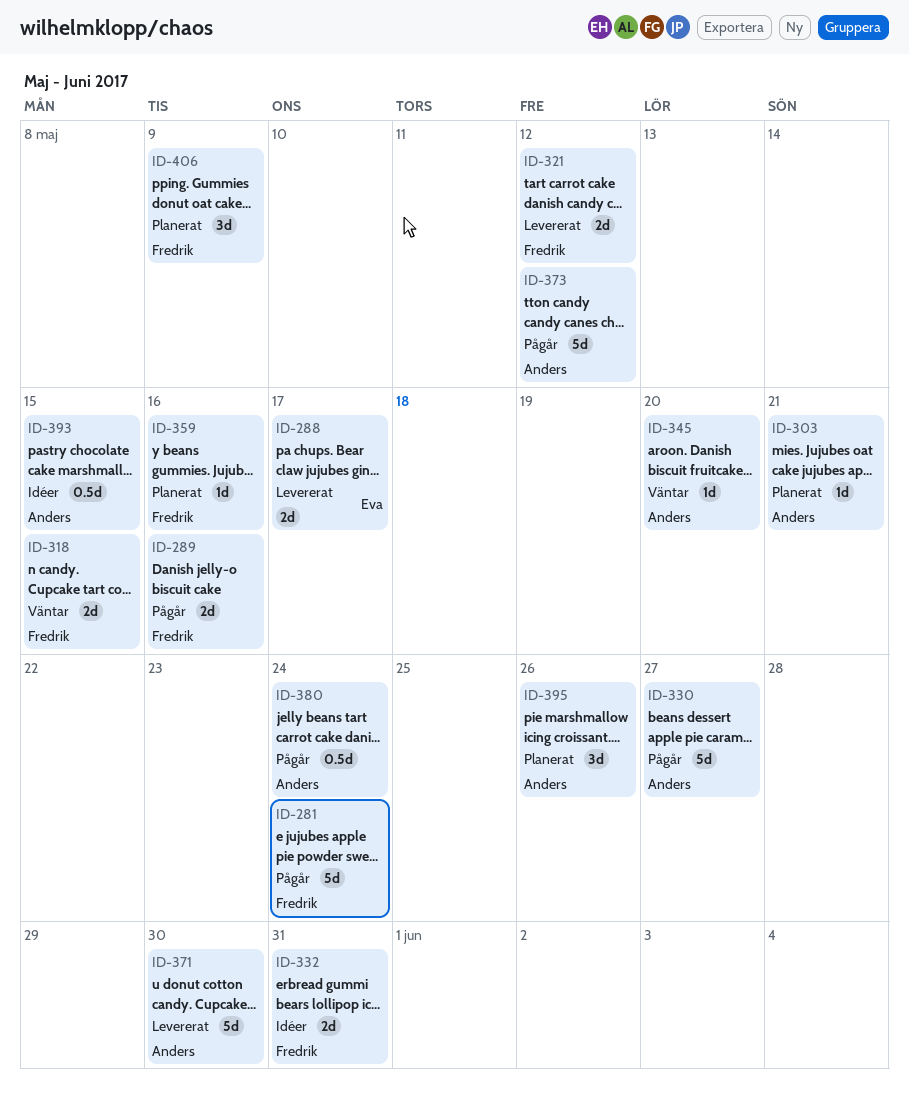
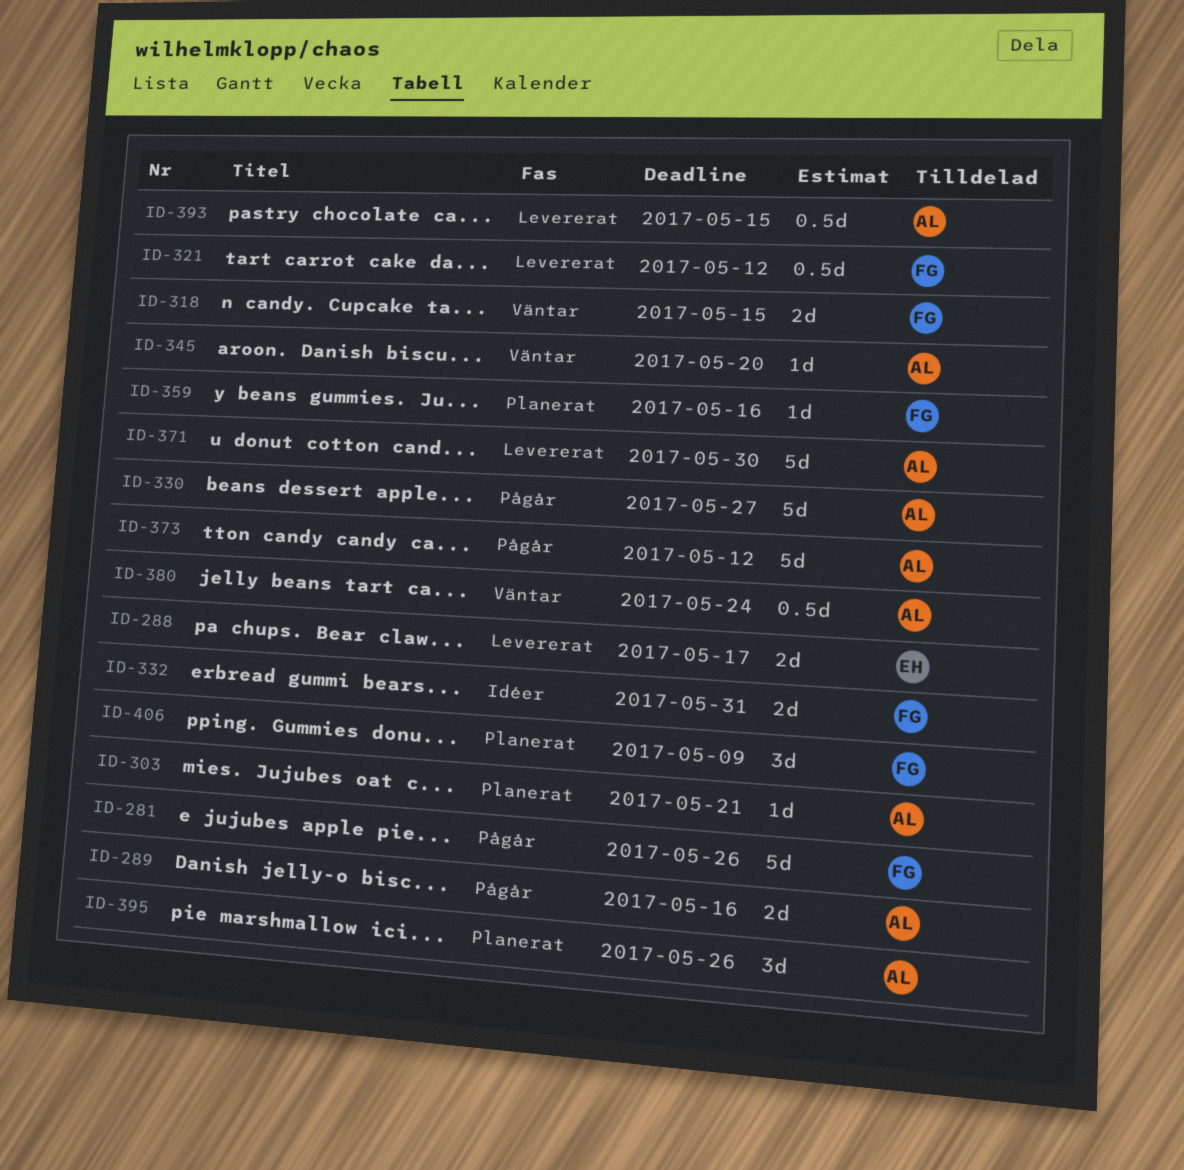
ID-281, due: May 24 -> May 26
ID-289, owner: Fredrik -> Anders
ID-321, estimate: 2d -> 0.5d
ID-380, status: Pågår -> Väntar
ID-393, status: Idéer -> Levererat

